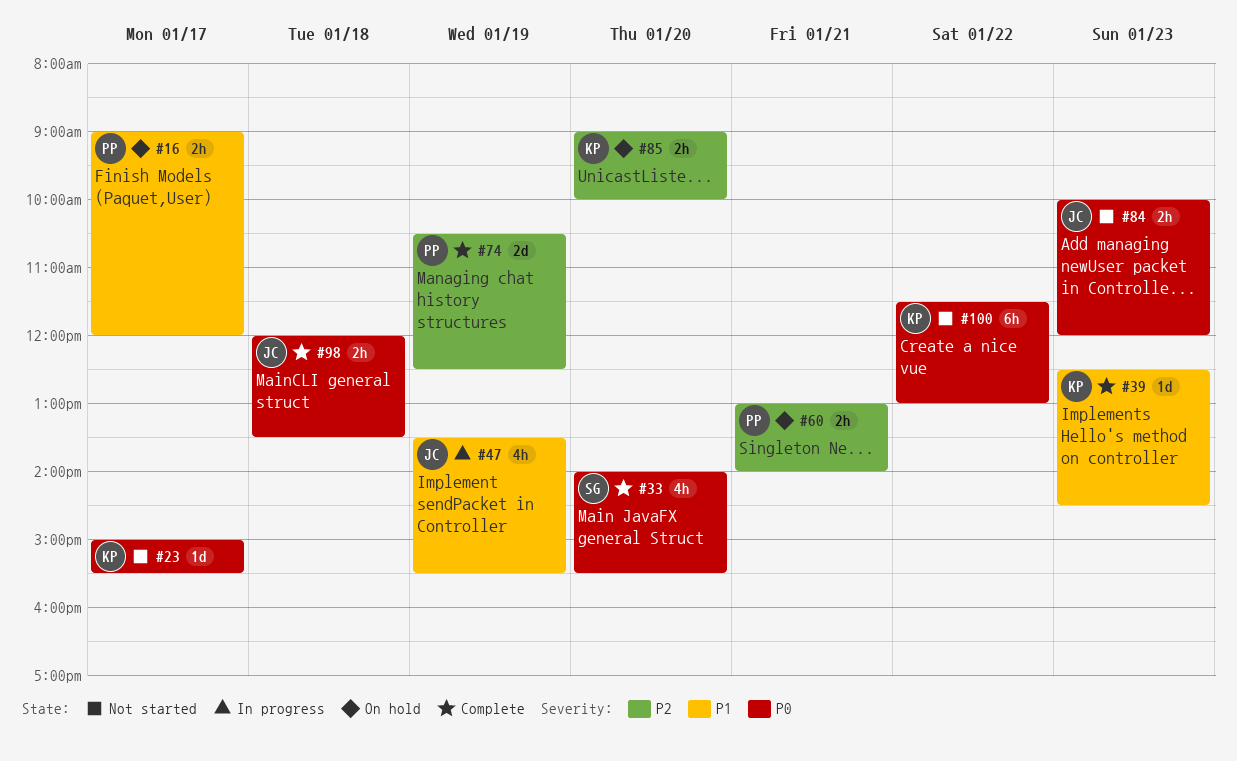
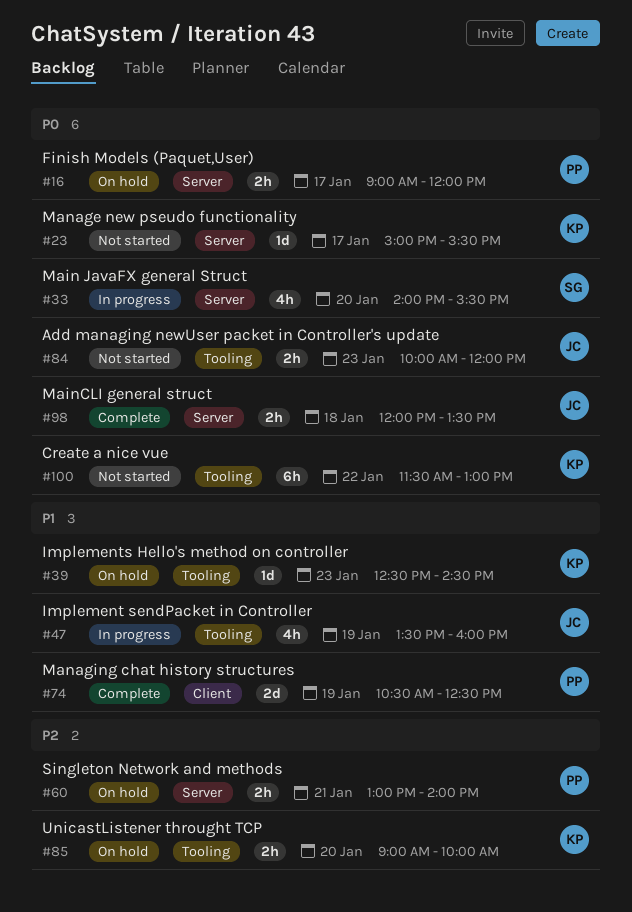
#16, priority: P1 -> P0
#33, status: Complete -> In progress
#39, status: Complete -> On hold
#47, ends: 15:30 -> 16:00
#74, priority: P2 -> P1

